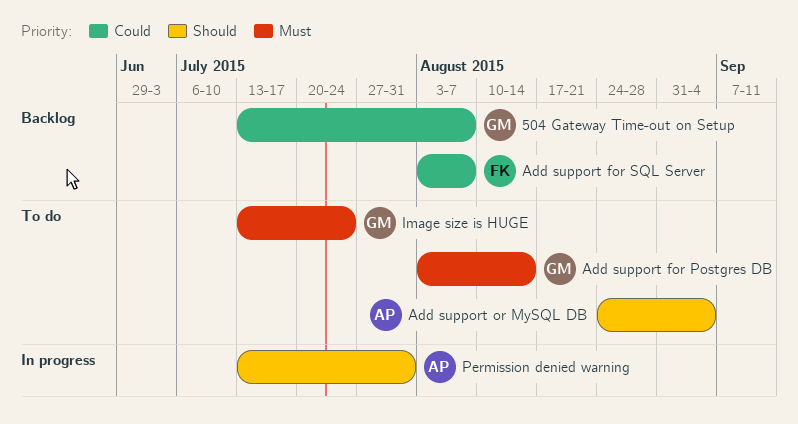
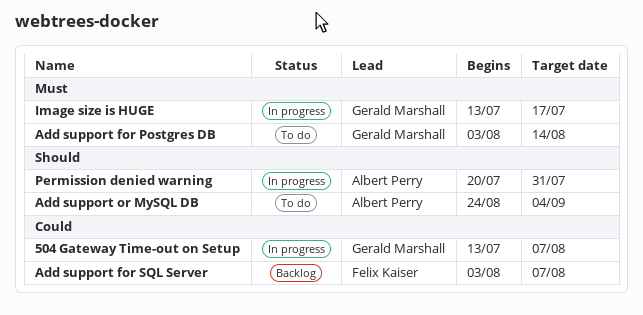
504 Gateway Time-out on Setup, status: Backlog -> In progress
Image size is HUGE, status: To do -> In progress
Image size is HUGE, due: Jul 24 -> Jul 17
Permission denied warning, start: Jul 13 -> Jul 20

